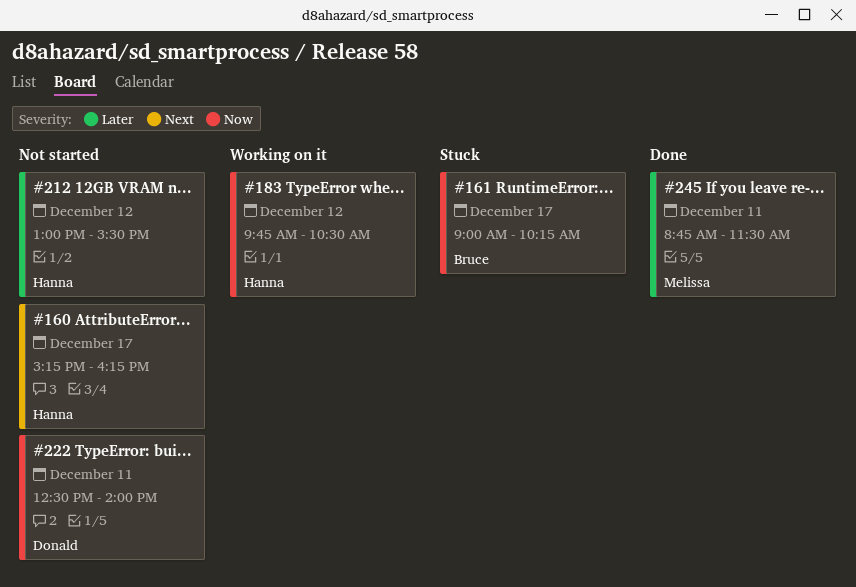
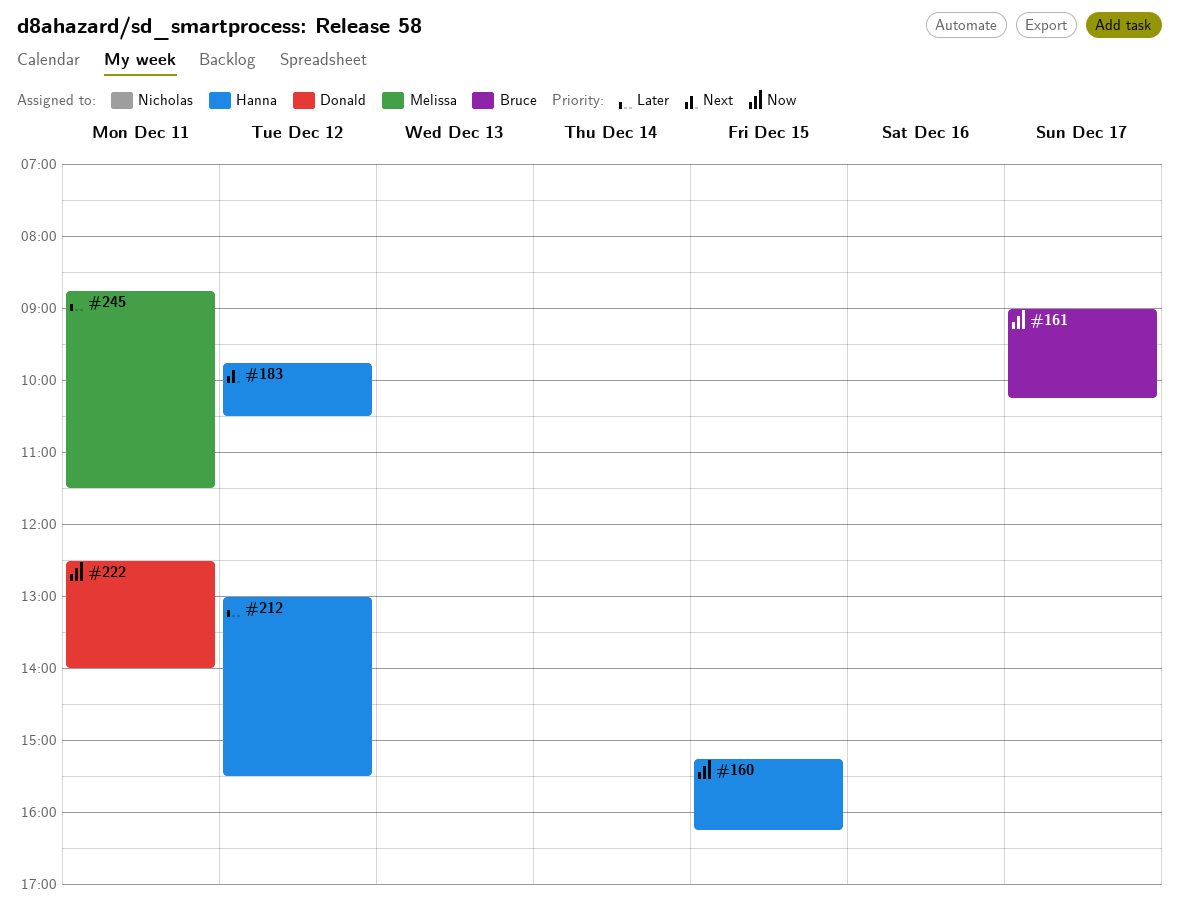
#160, priority: Next -> Now
#160, day: Dec 17 -> Dec 15
#183, priority: Now -> Next

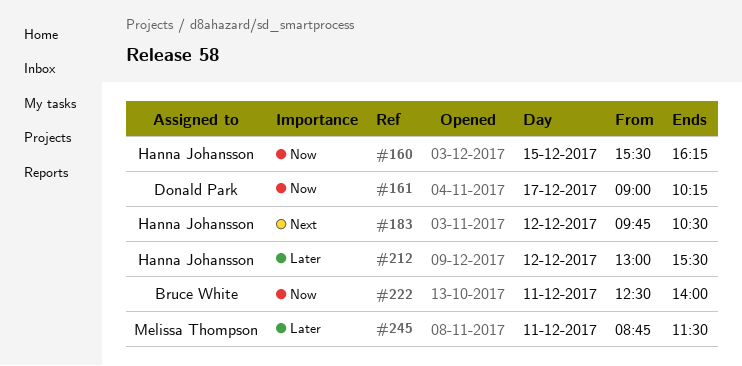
#160, begins: 15:15 -> 15:30
#161, owner: Bruce White -> Donald Park
#222, owner: Donald Park -> Bruce White

